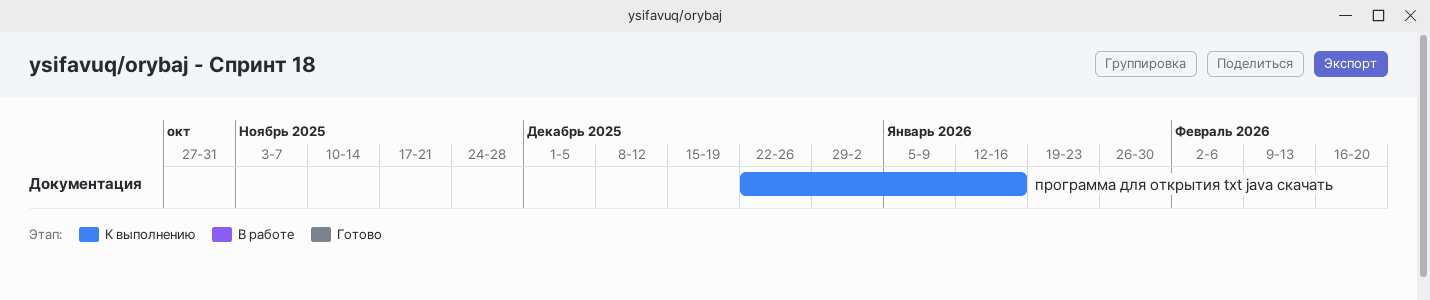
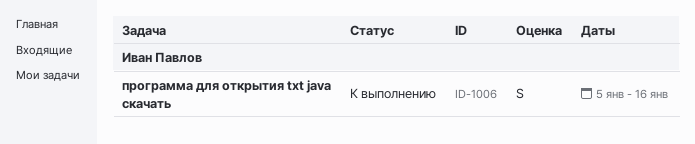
программа для открытия txt java скачать, start: Dec 22 -> Jan 5

